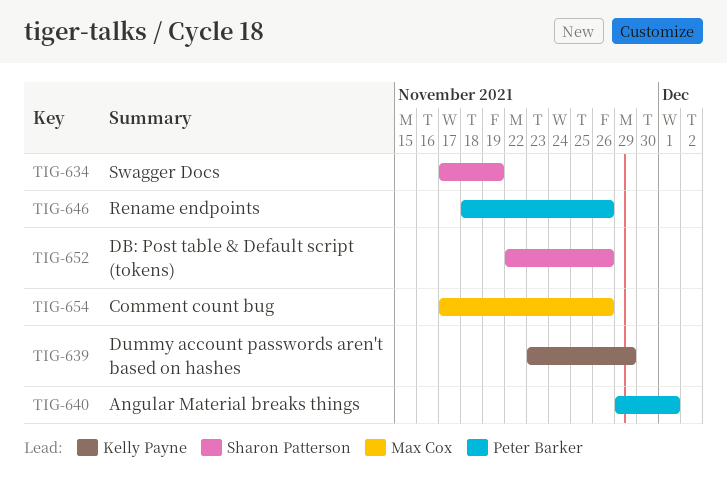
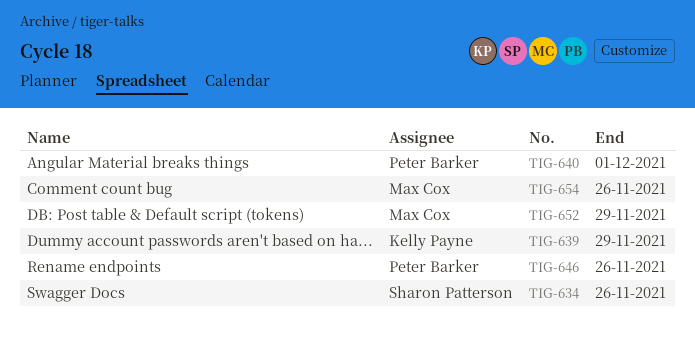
TIG-634, due: Nov 19 -> Nov 26
TIG-652, owner: Sharon Patterson -> Max Cox
TIG-652, due: Nov 26 -> Nov 29

